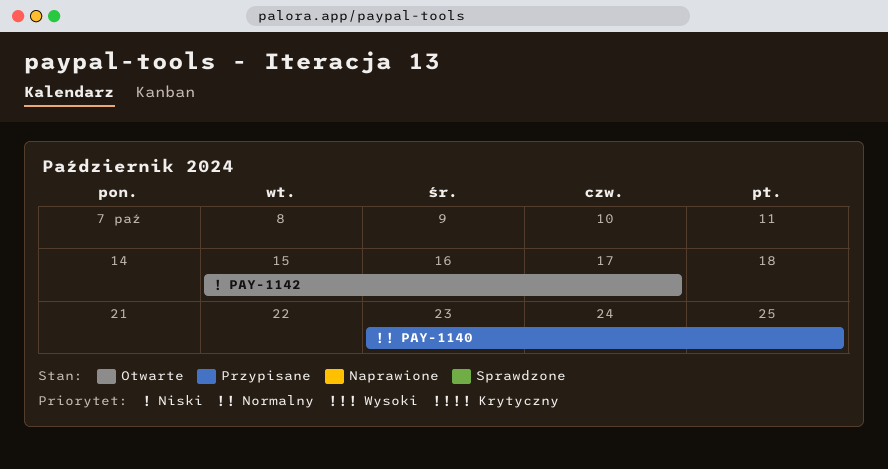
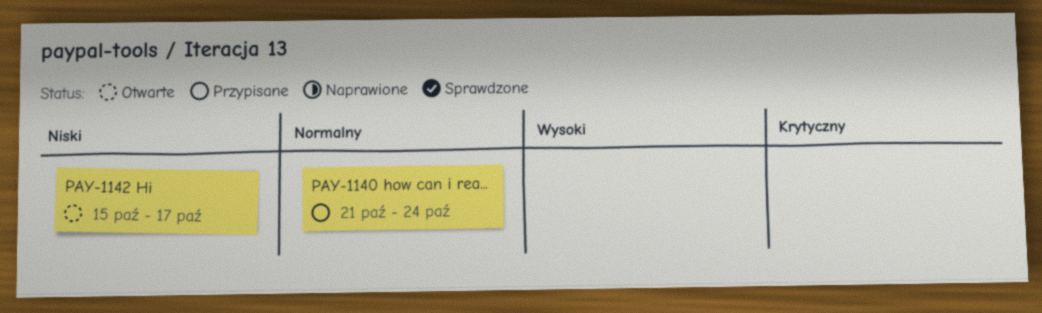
PAY-1140, start: Oct 23 -> Oct 21
PAY-1140, due: Oct 25 -> Oct 24

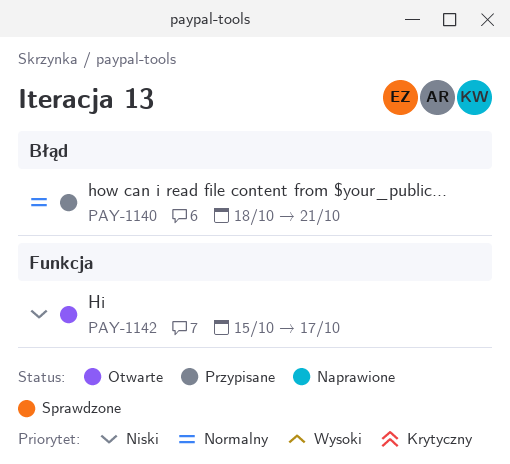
PAY-1140, start: Oct 21 -> Oct 18
PAY-1140, due: Oct 24 -> Oct 21

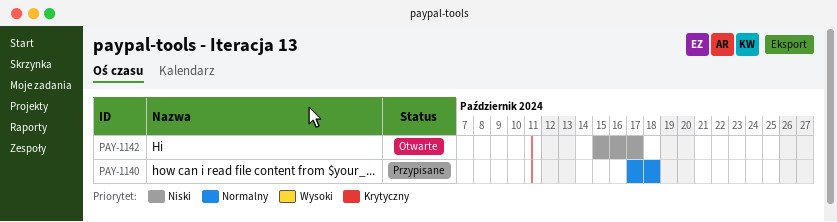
PAY-1140, start: Oct 18 -> Oct 17
PAY-1140, due: Oct 21 -> Oct 18

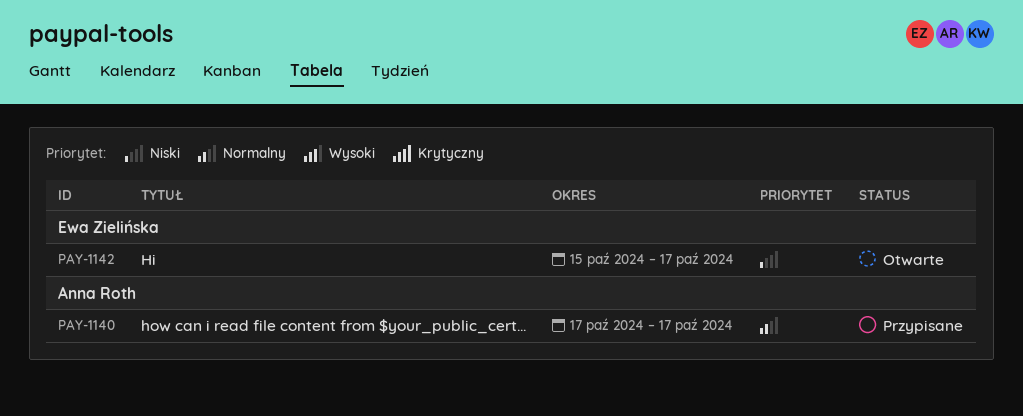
PAY-1140, due: Oct 18 -> Oct 17

